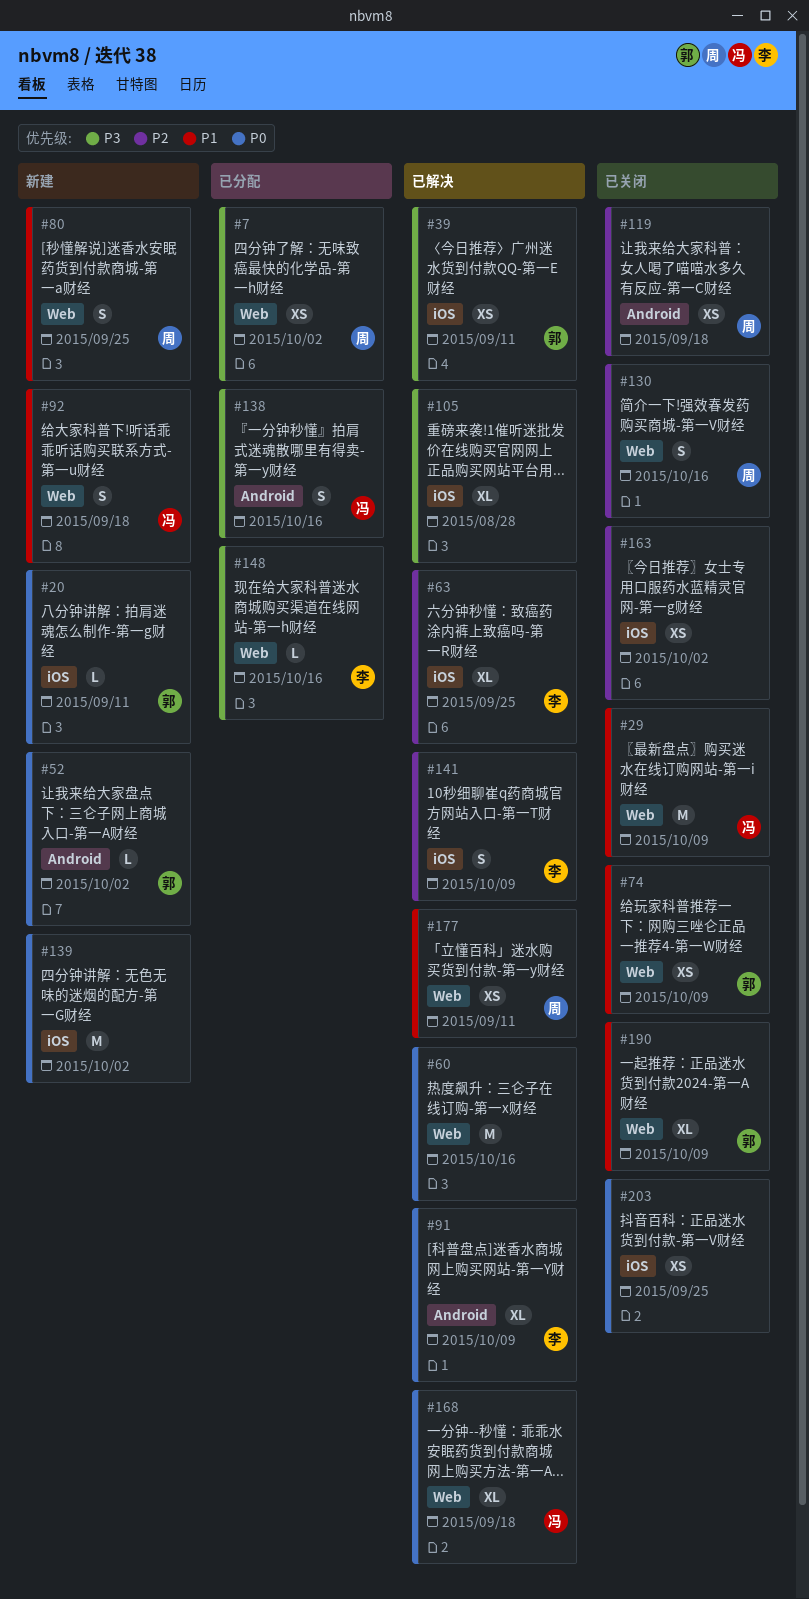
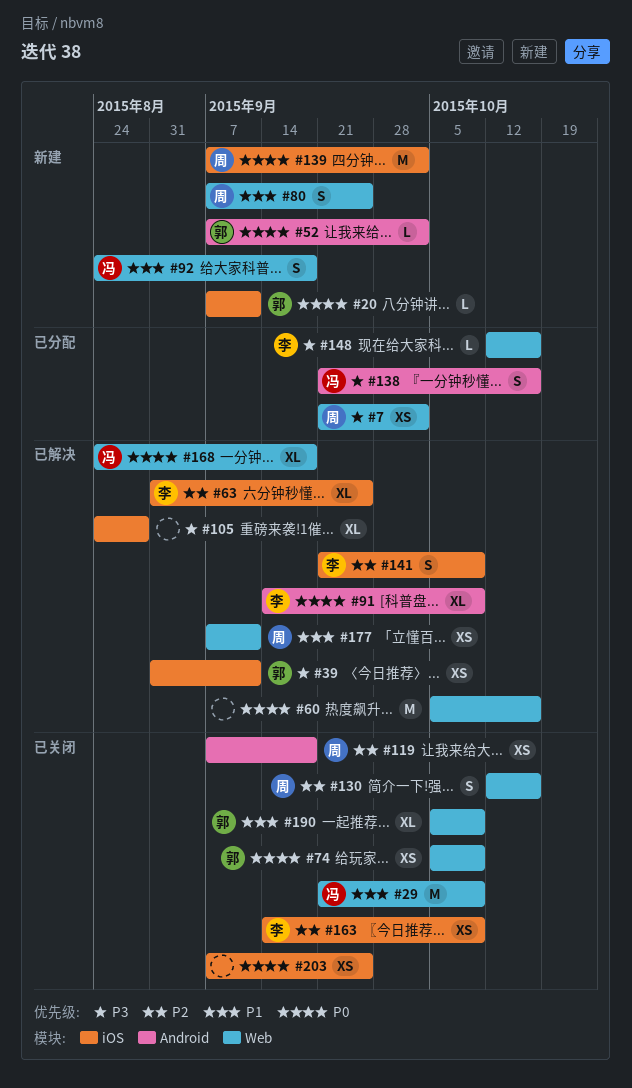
#74, priority: P1 -> P0
#139, owner: none -> 周
#163, owner: none -> 李
#163, due: Oct 2 -> Oct 9

